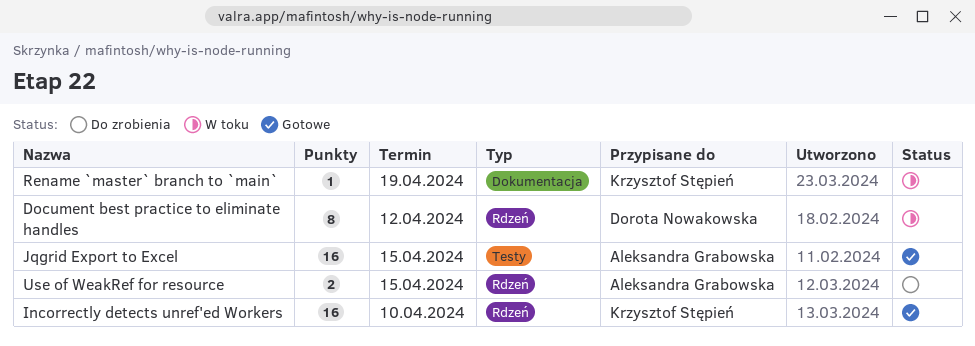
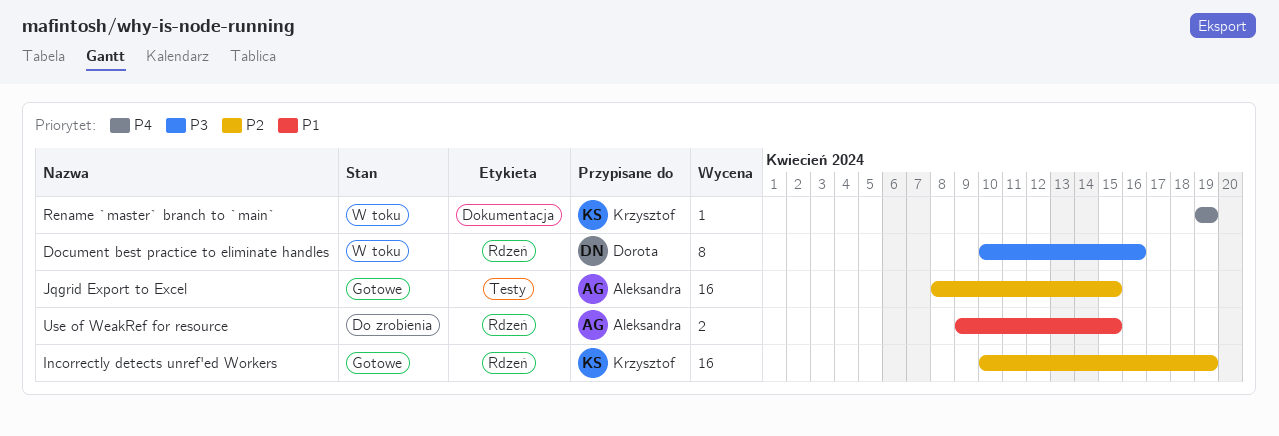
Document best practice to eliminate handles, due: Apr 12 -> Apr 16
Incorrectly detects unref'ed Workers, due: Apr 10 -> Apr 19

